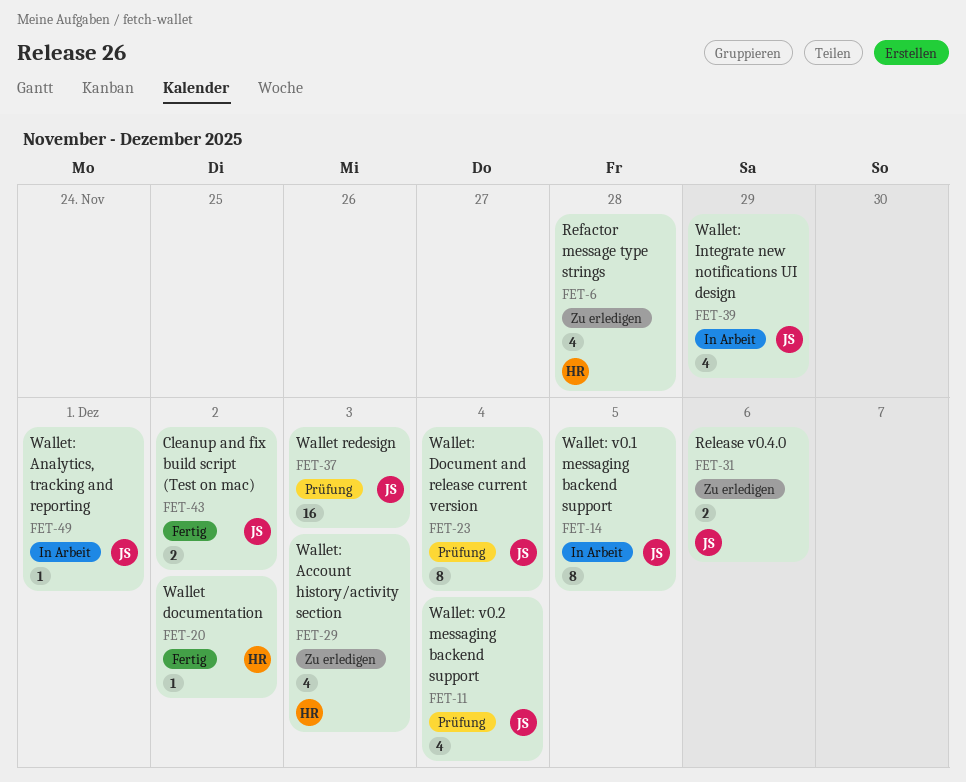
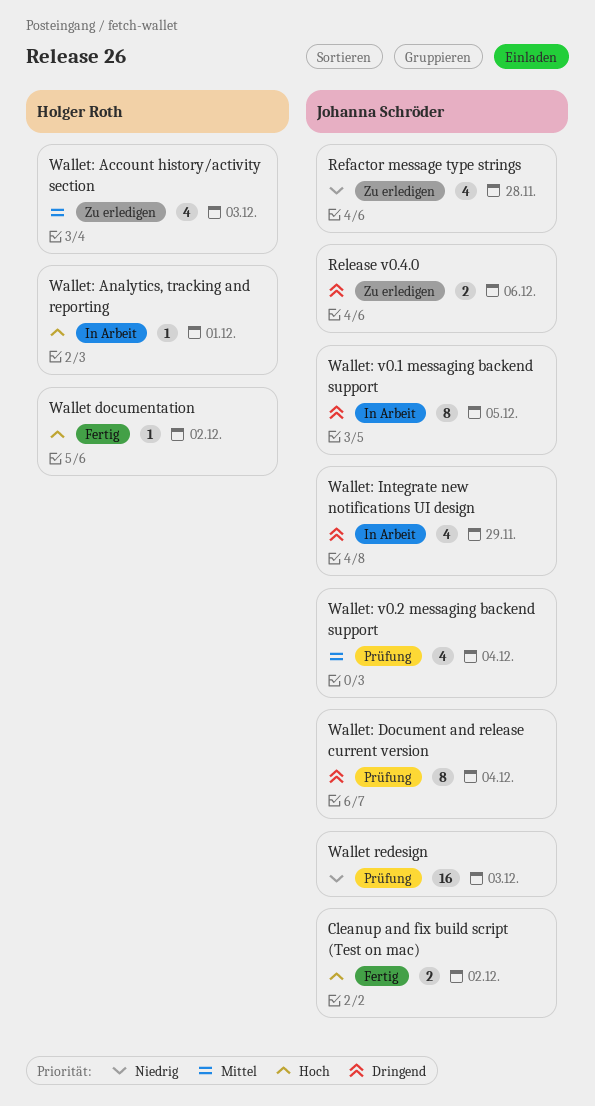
Refactor message type strings, owner: Holger Roth -> Johanna Schröder
Wallet: Analytics, tracking and reporting, owner: Johanna Schröder -> Holger Roth

